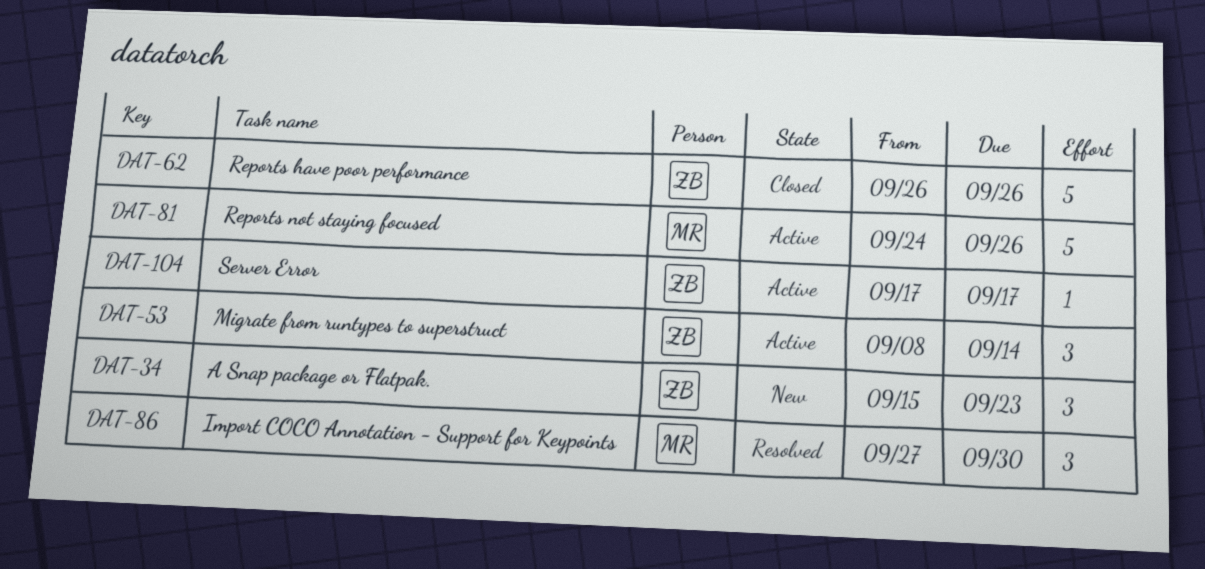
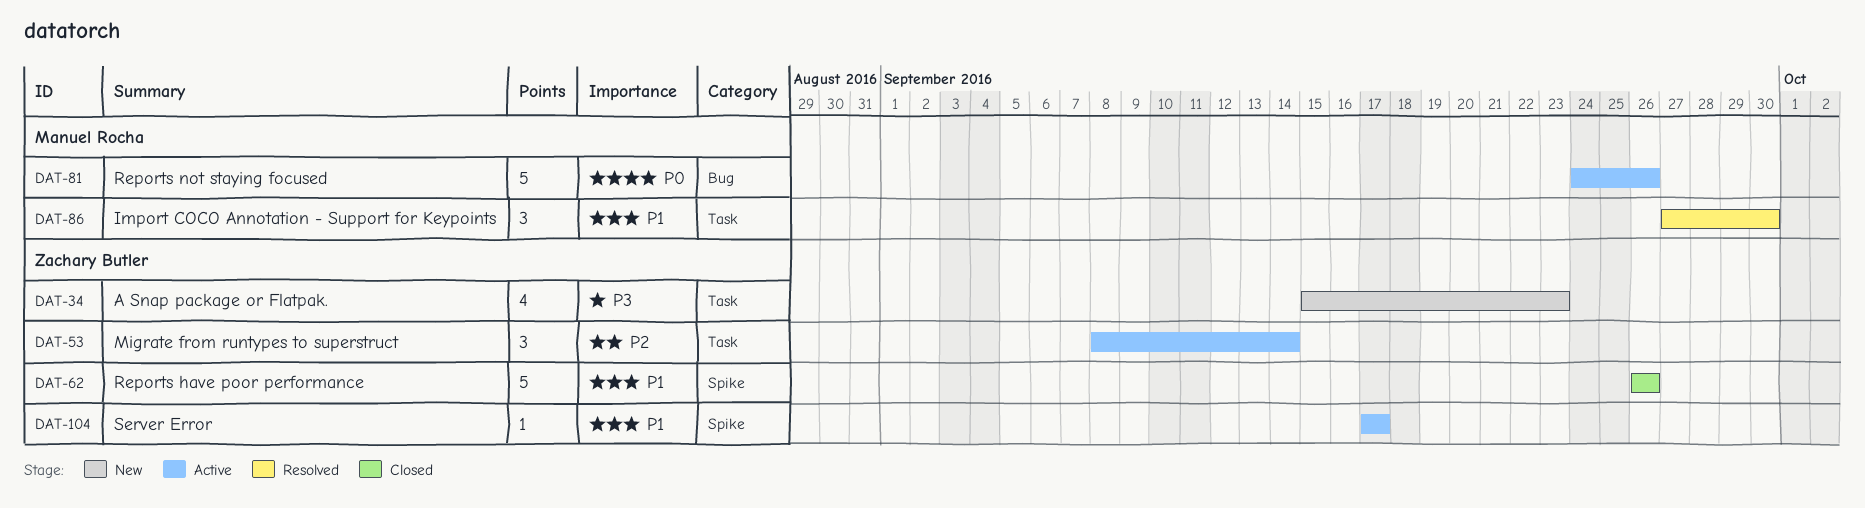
DAT-34, estimate: 3 -> 4

